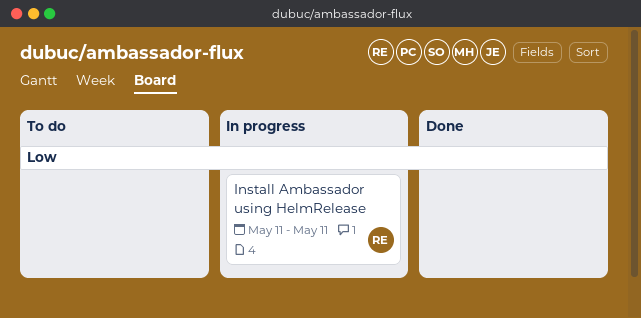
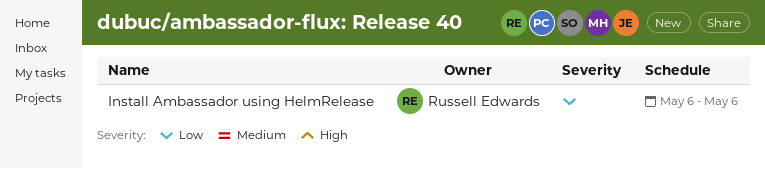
Install Ambassador using HelmRelease, start: May 11 -> May 6
Install Ambassador using HelmRelease, due: May 11 -> May 6

